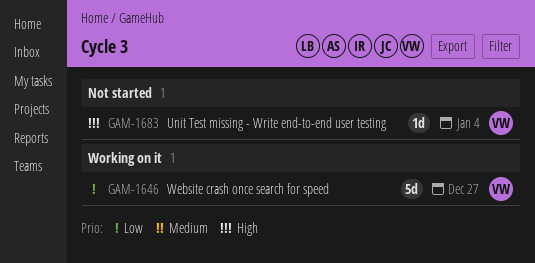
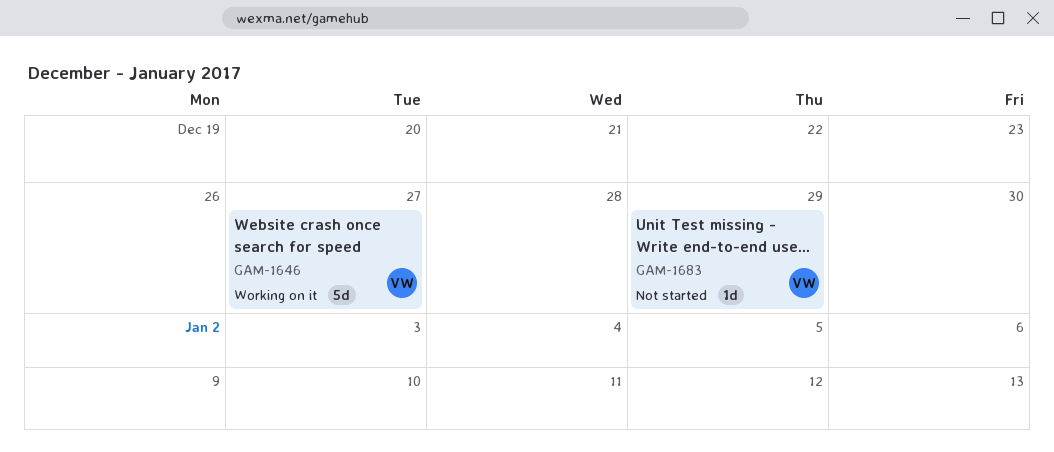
GAM-1683, due: Jan 4 -> Dec 29

